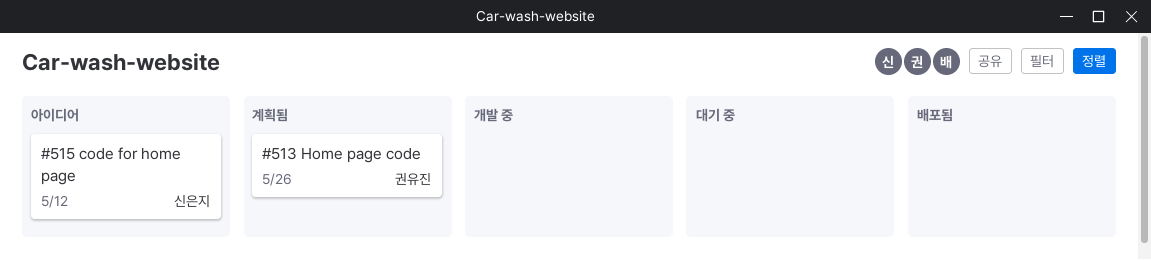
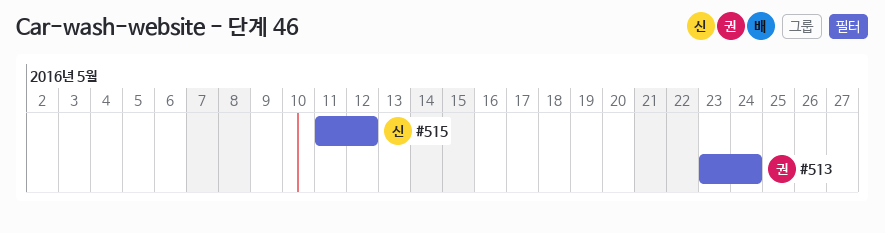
#513, due: May 26 -> May 24

